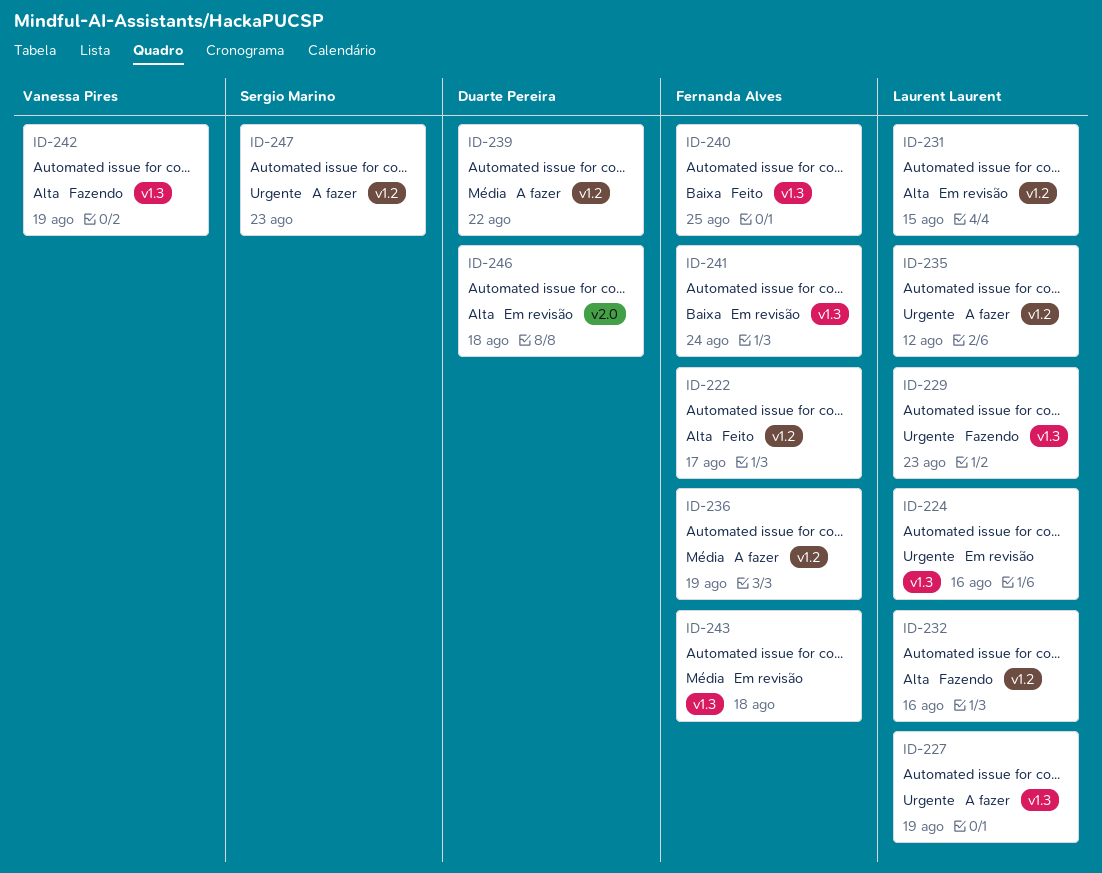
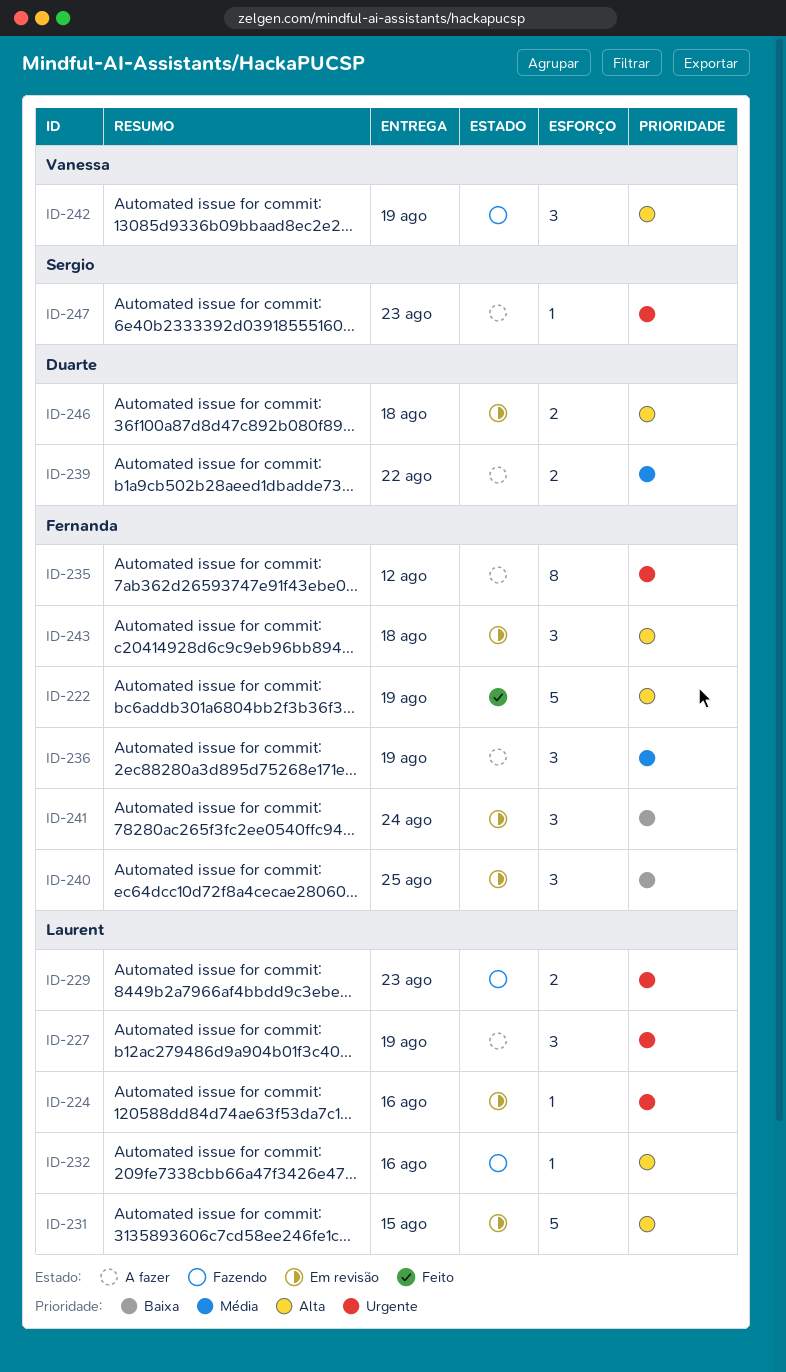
ID-222, due: Aug 17 -> Aug 19
ID-235, owner: Laurent Laurent -> Fernanda Alves
ID-240, status: Feito -> Em revisão
ID-243, priority: Média -> Alta

